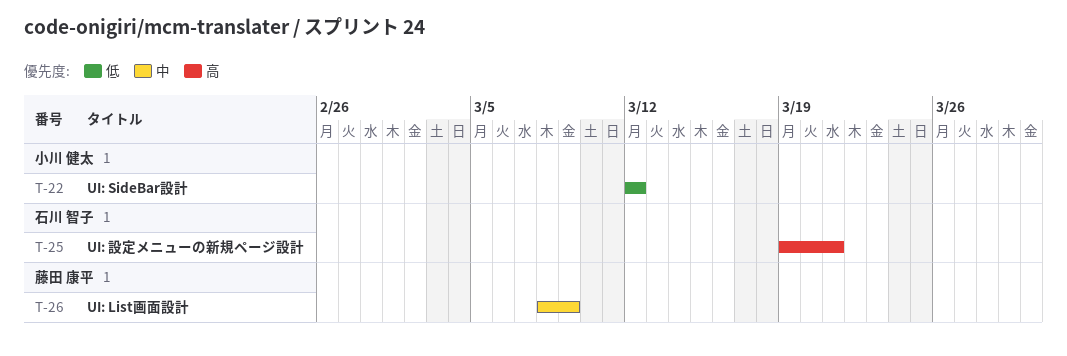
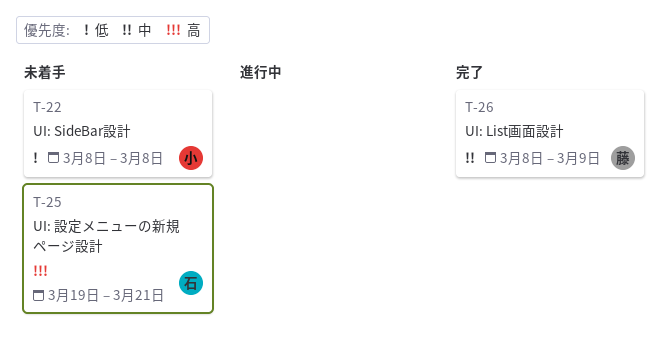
T-22, start: Mar 12 -> Mar 8
T-22, due: Mar 12 -> Mar 8

